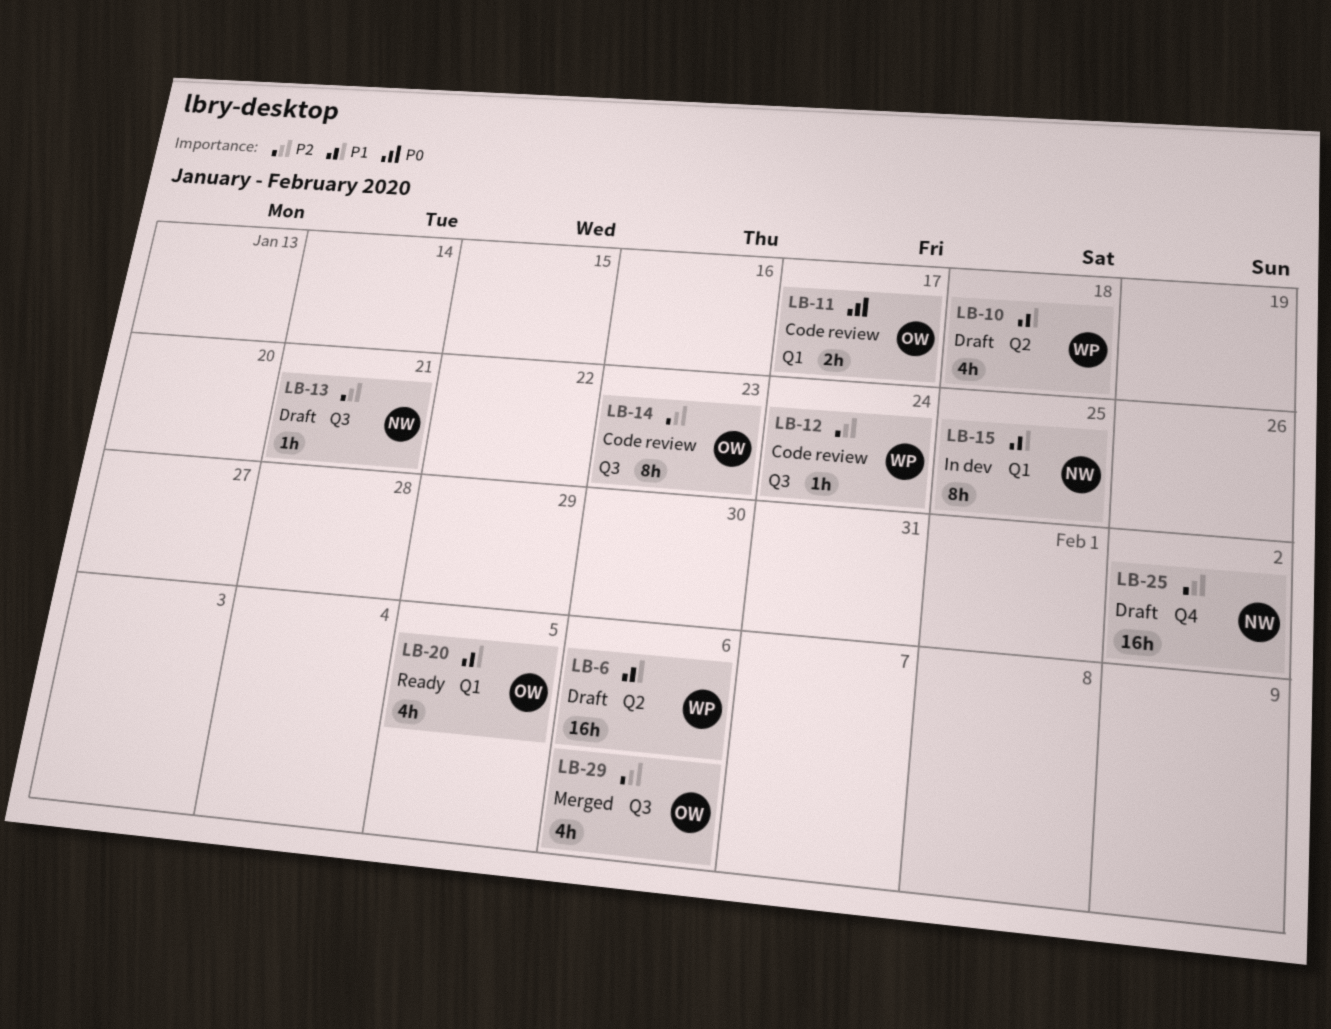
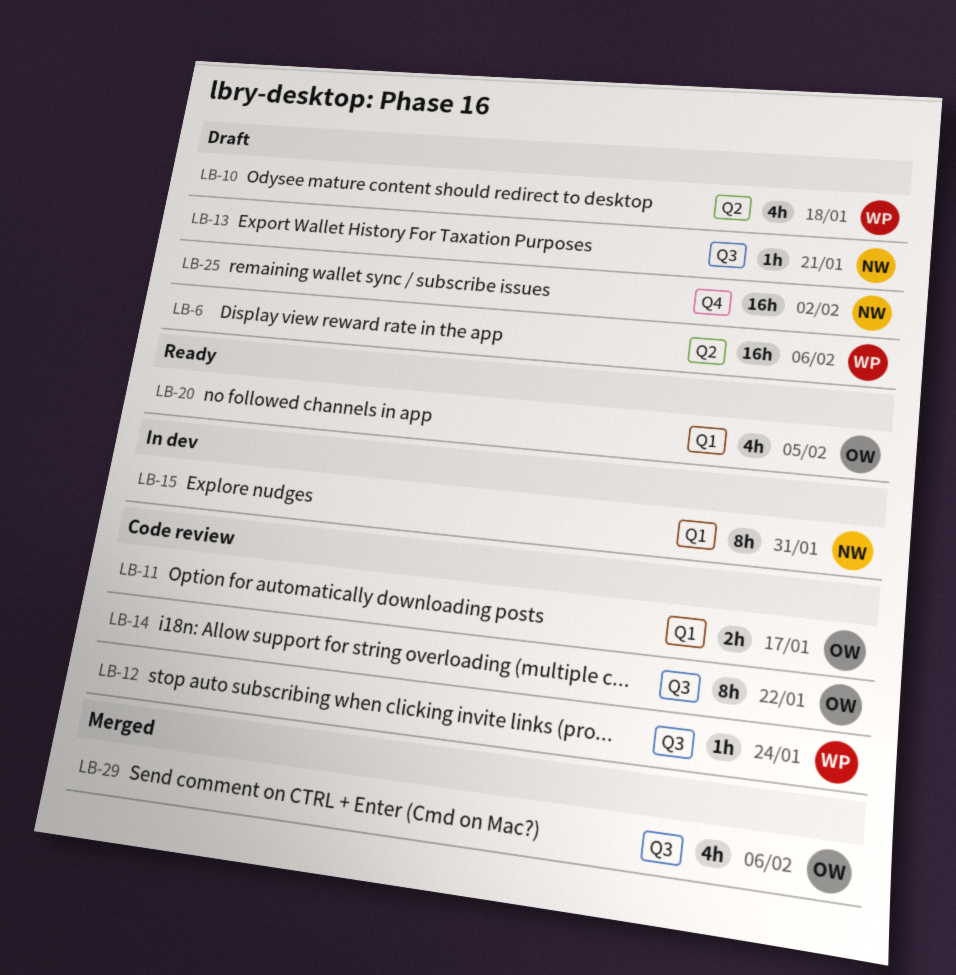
LB-14, due: Jan 23 -> Jan 22
LB-15, due: Jan 25 -> Jan 31

